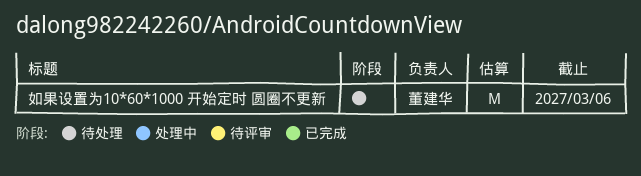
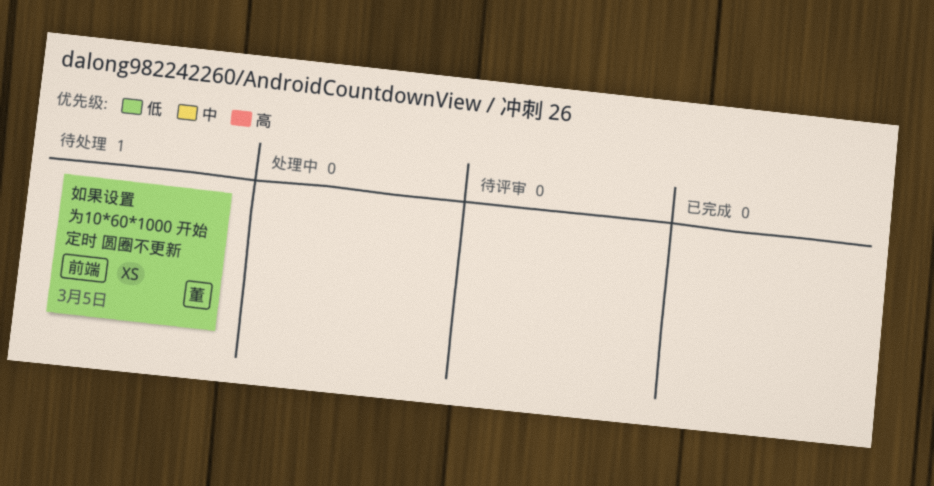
如果设置为10*60*1000 开始定时 圆圈不更新, estimate: M -> XS
如果设置为10*60*1000 开始定时 圆圈不更新, due: Mar 6 -> Mar 5

